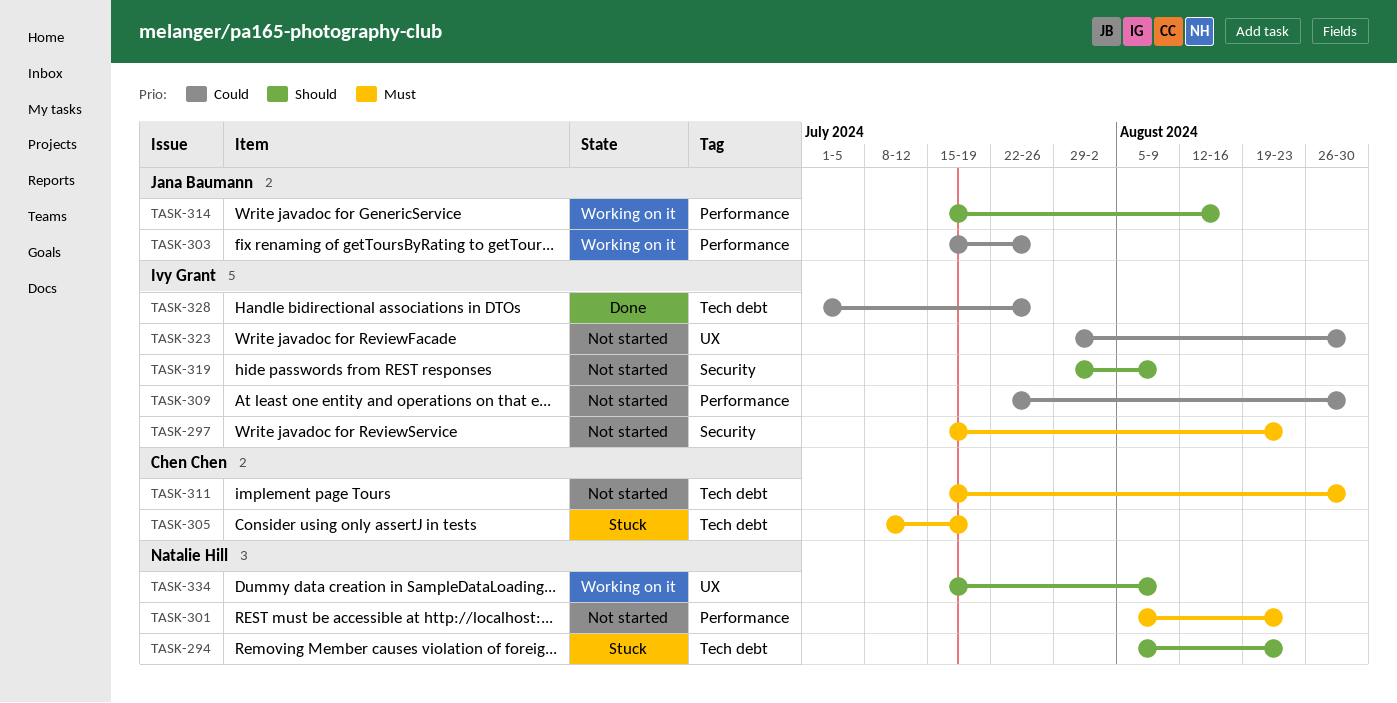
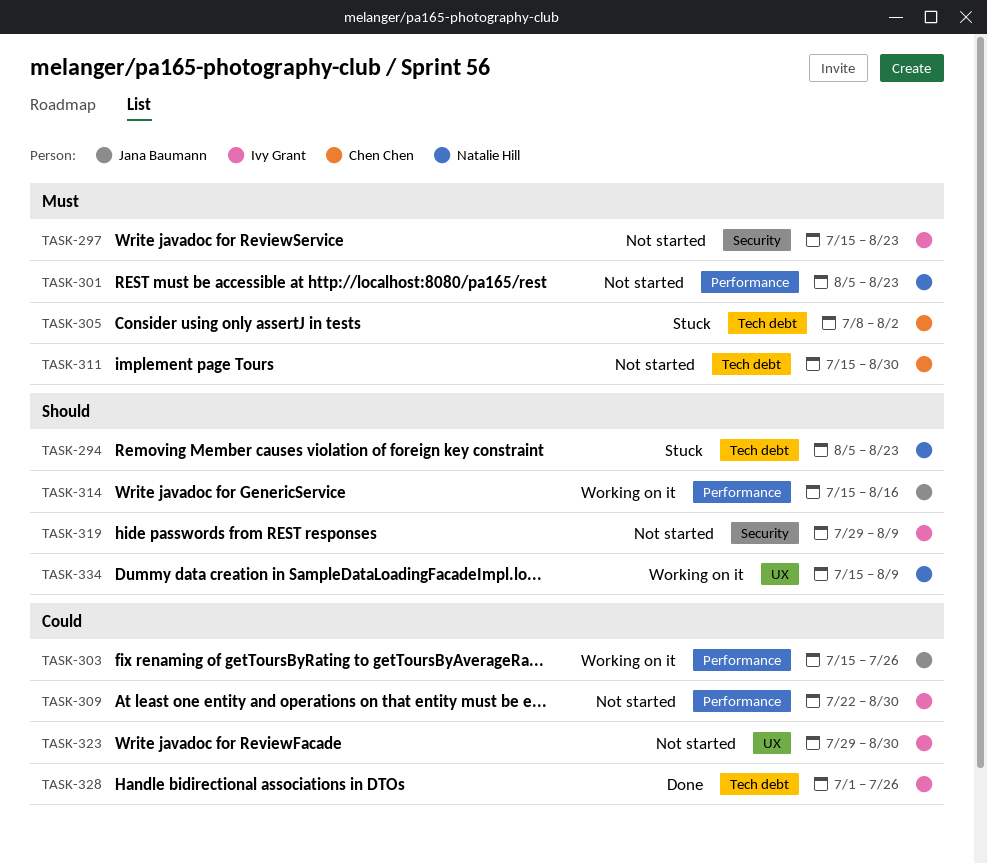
TASK-305, due: Jul 19 -> Aug 2

